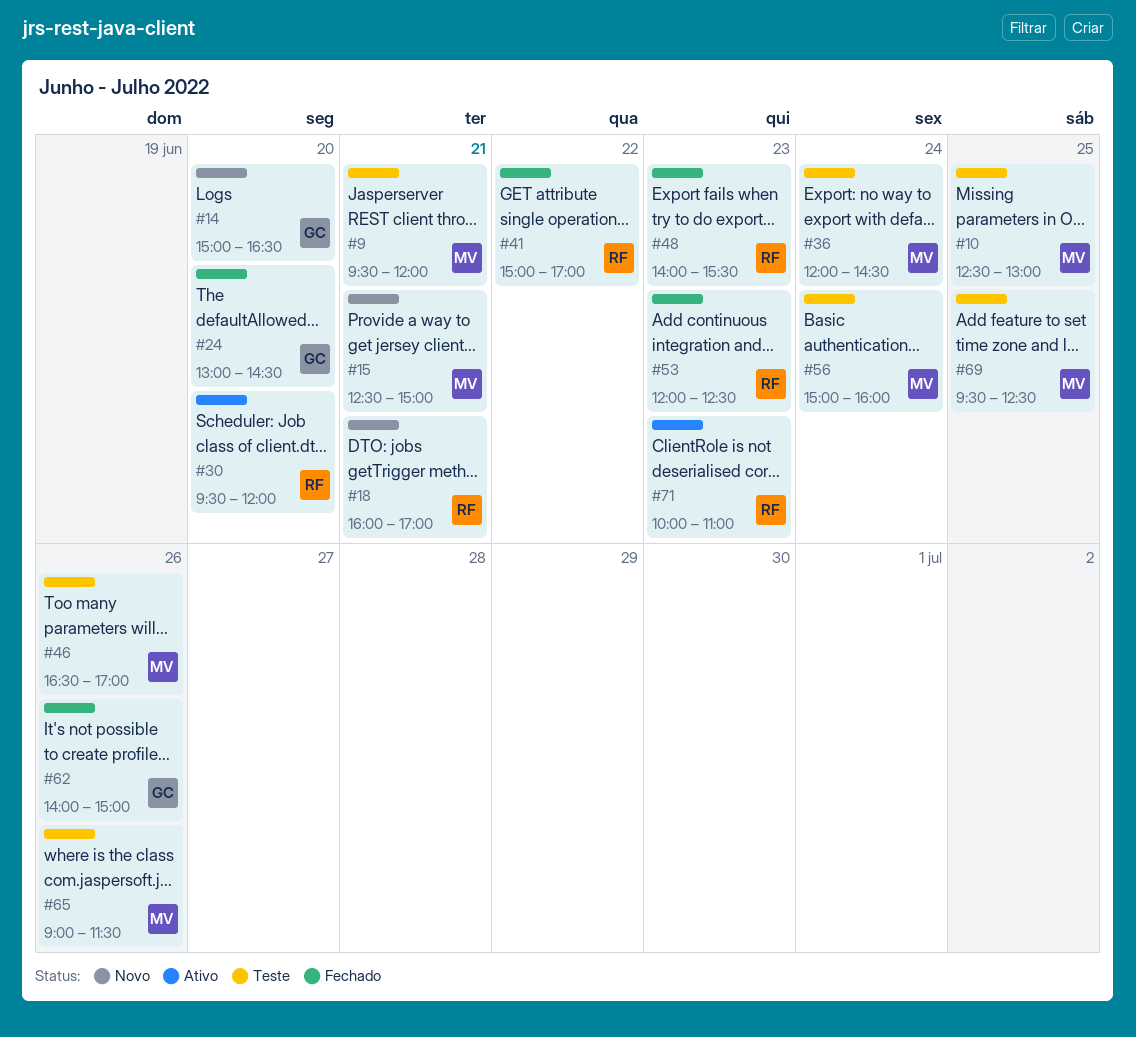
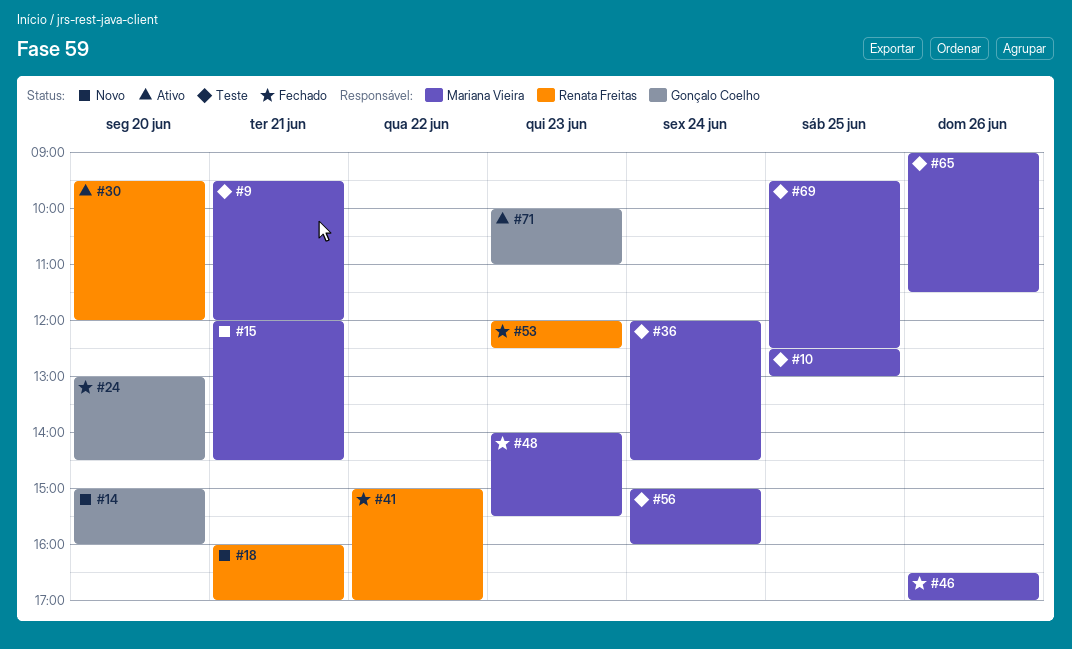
#14, ends: 16:30 -> 16:00
#15, begins: 12:30 -> 12:00
#15, ends: 15:00 -> 14:30
#46, status: Teste -> Fechado
#48, owner: Renata Freitas -> Mariana Vieira
#62: present -> none
#71, owner: Renata Freitas -> Gonçalo Coelho

